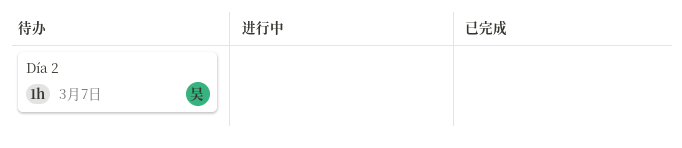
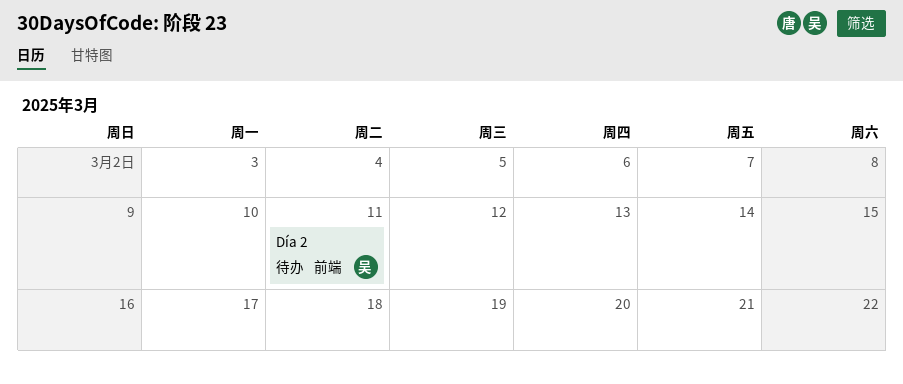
Día 2, due: Mar 7 -> Mar 11

